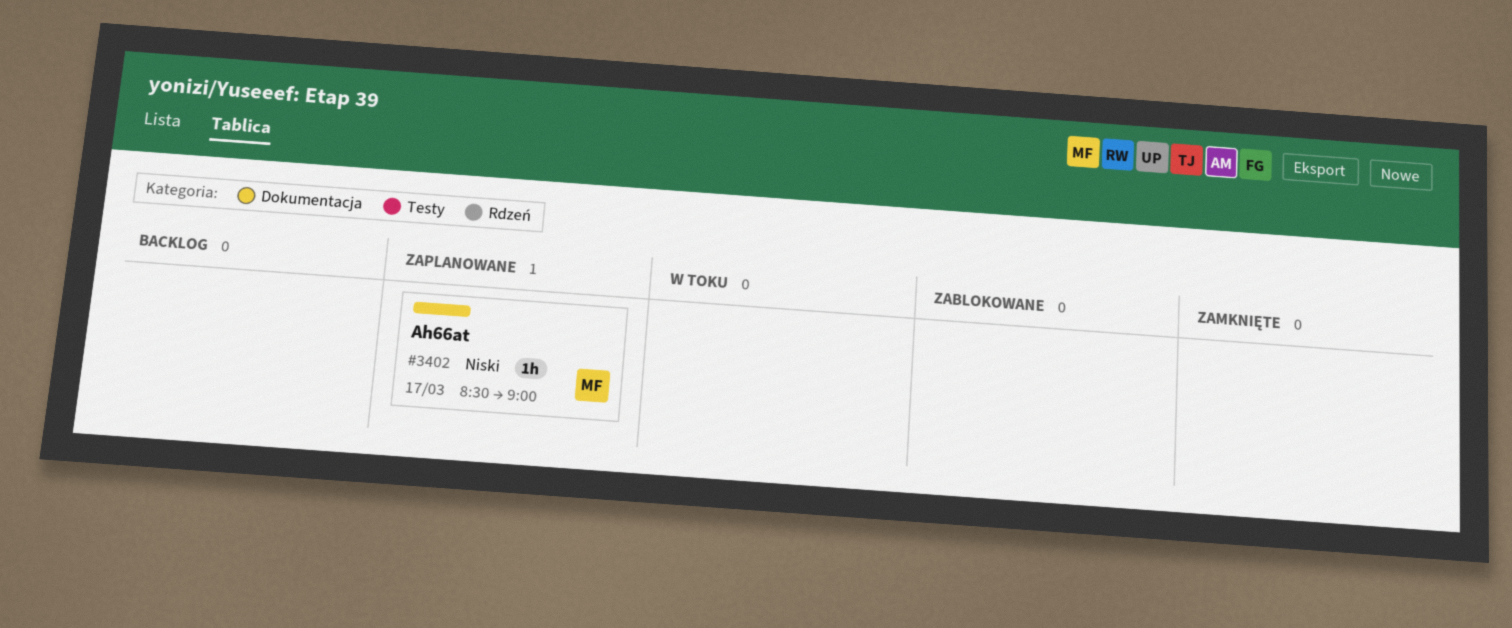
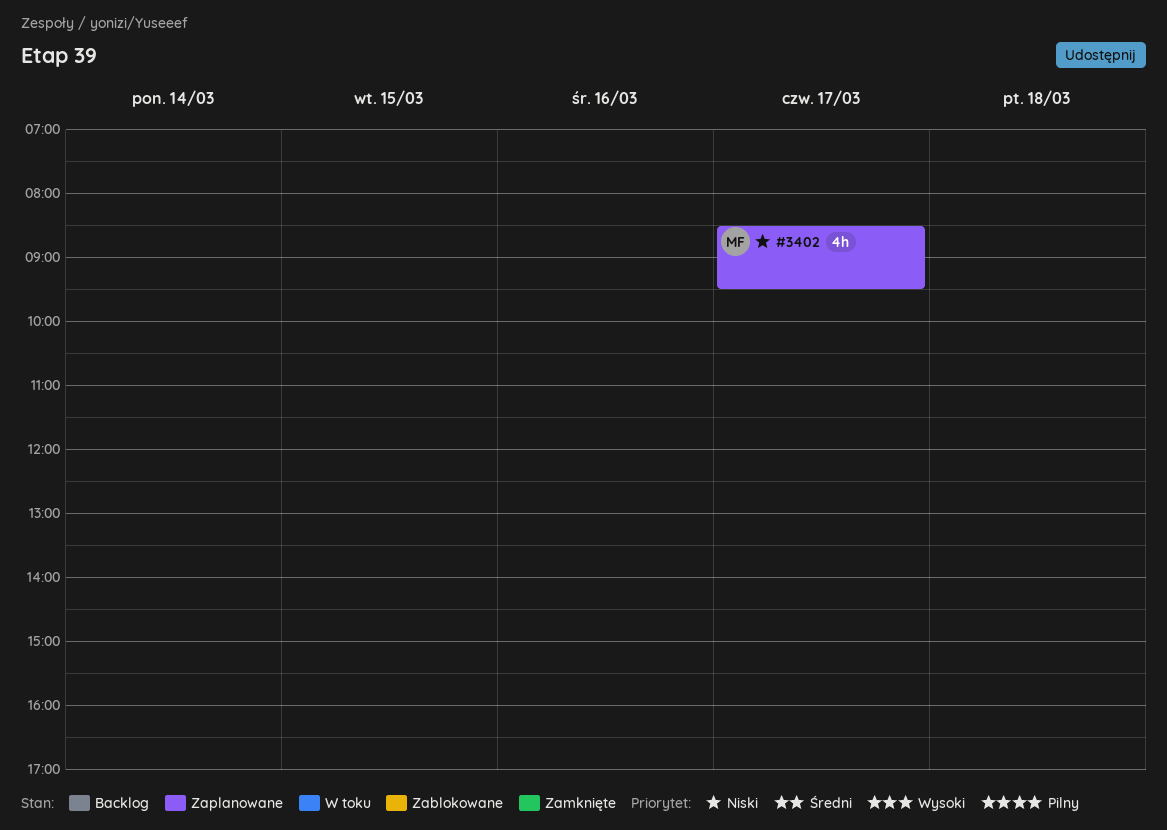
#3402, estimate: 1h -> 4h
#3402, ends: 09:00 -> 09:30

